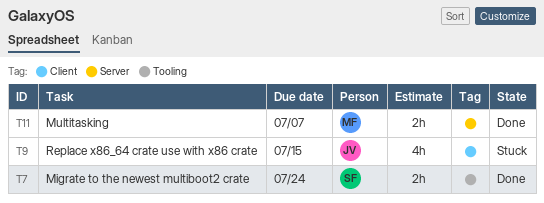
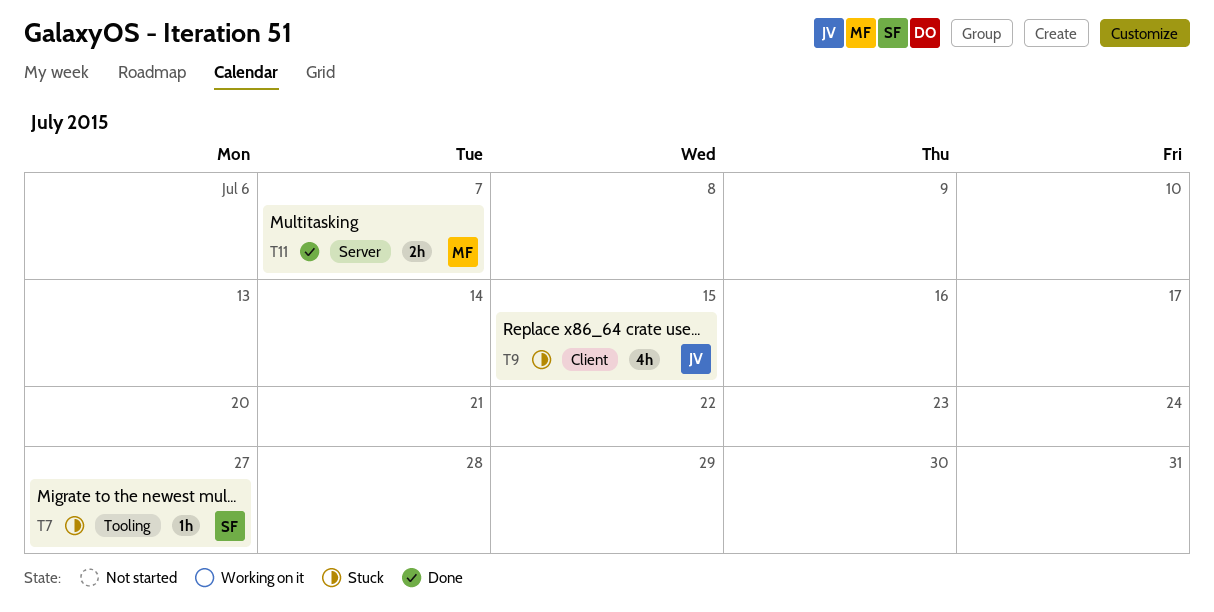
T7, status: Done -> Stuck
T7, estimate: 2h -> 1h
T7, due: Jul 24 -> Jul 27

